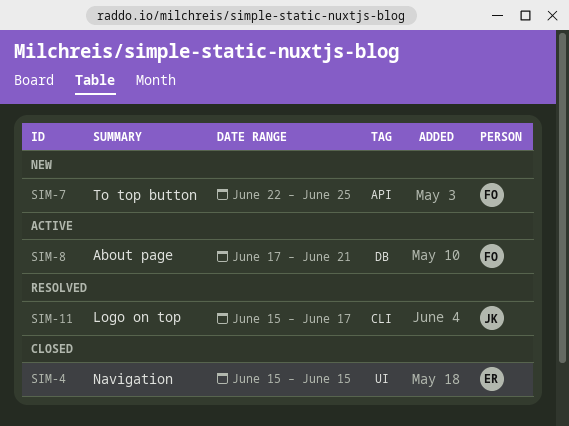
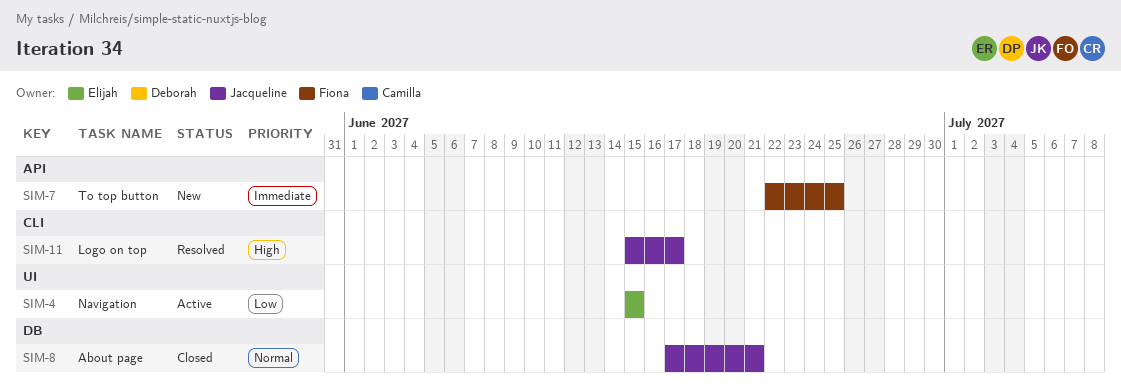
SIM-4, status: Closed -> Active
SIM-8, status: Active -> Closed
SIM-8, owner: Fiona -> Jacqueline

